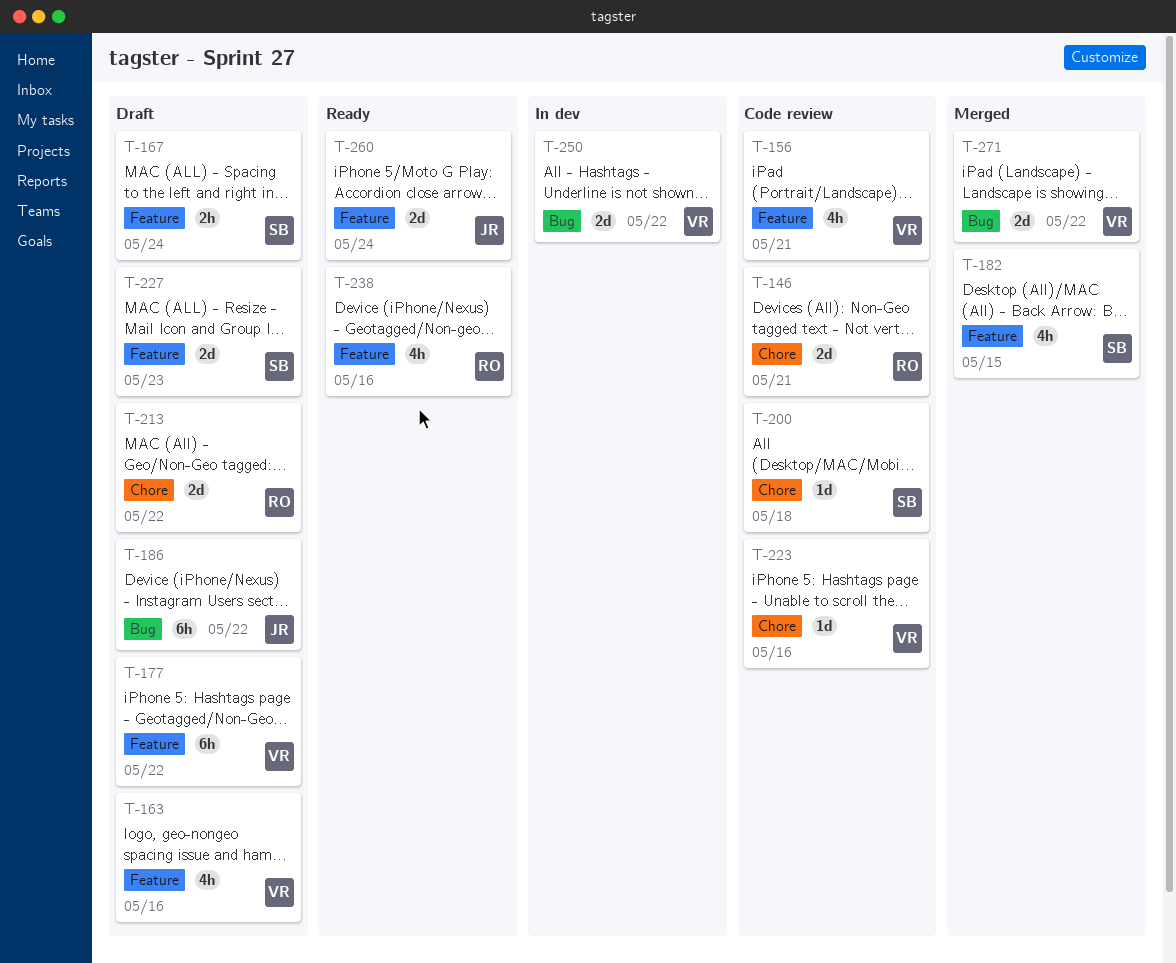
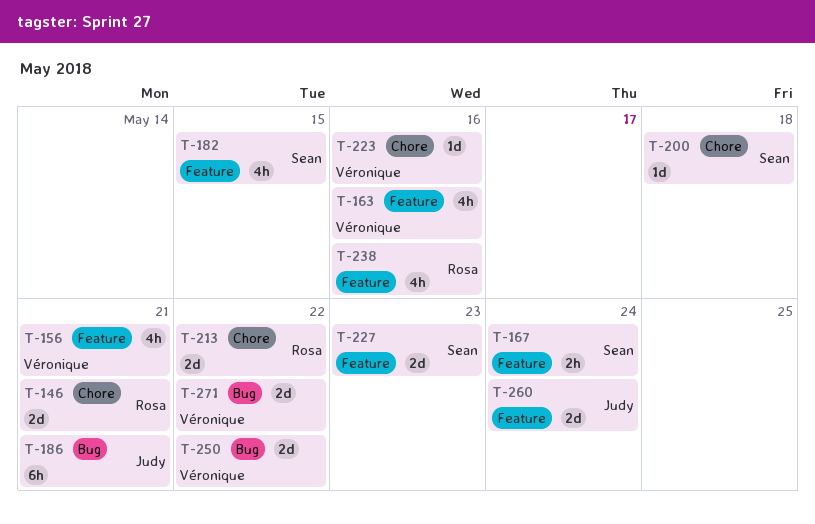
T-177: present -> none
T-186, due: May 22 -> May 21

